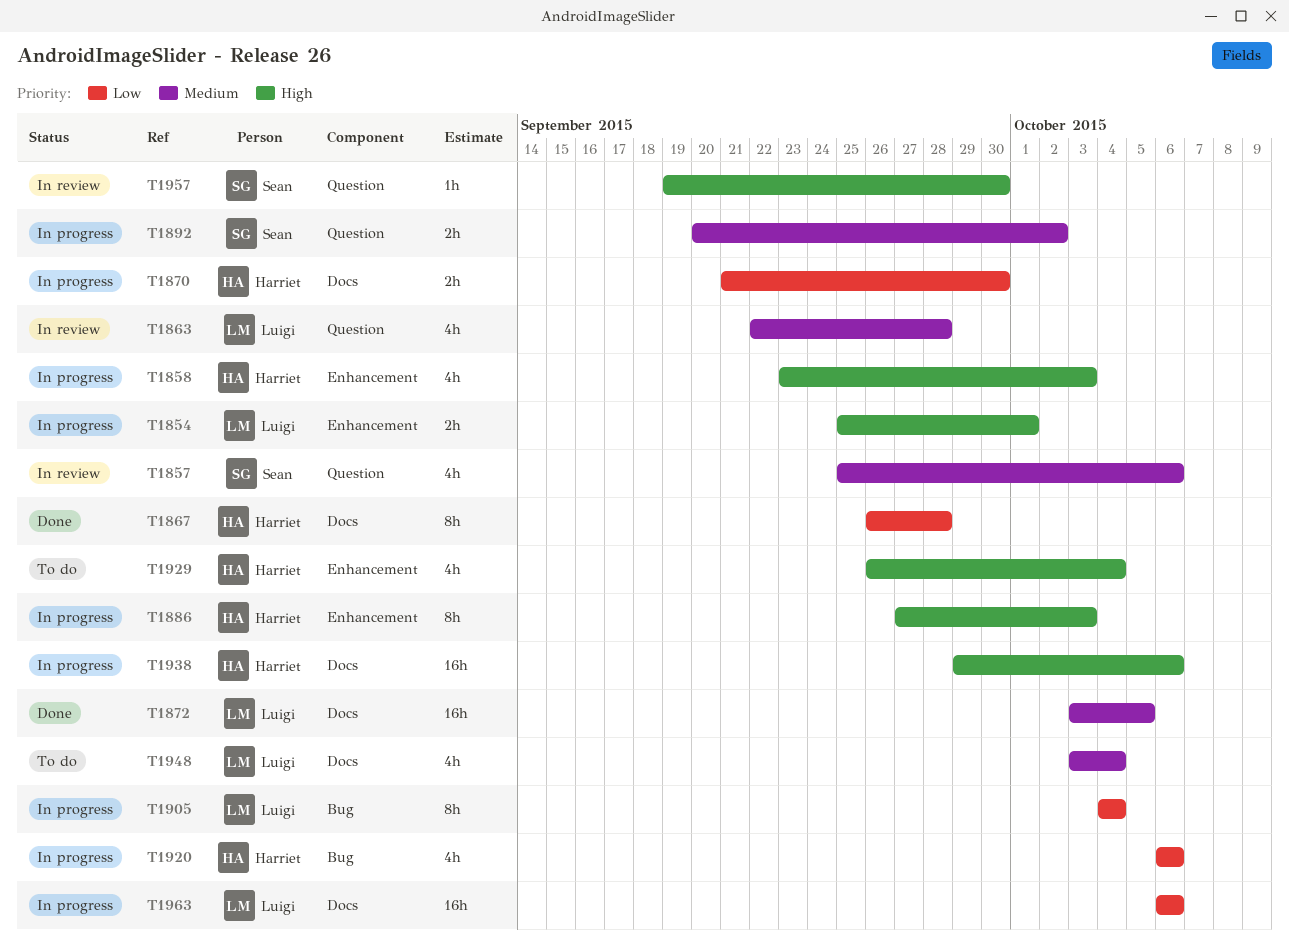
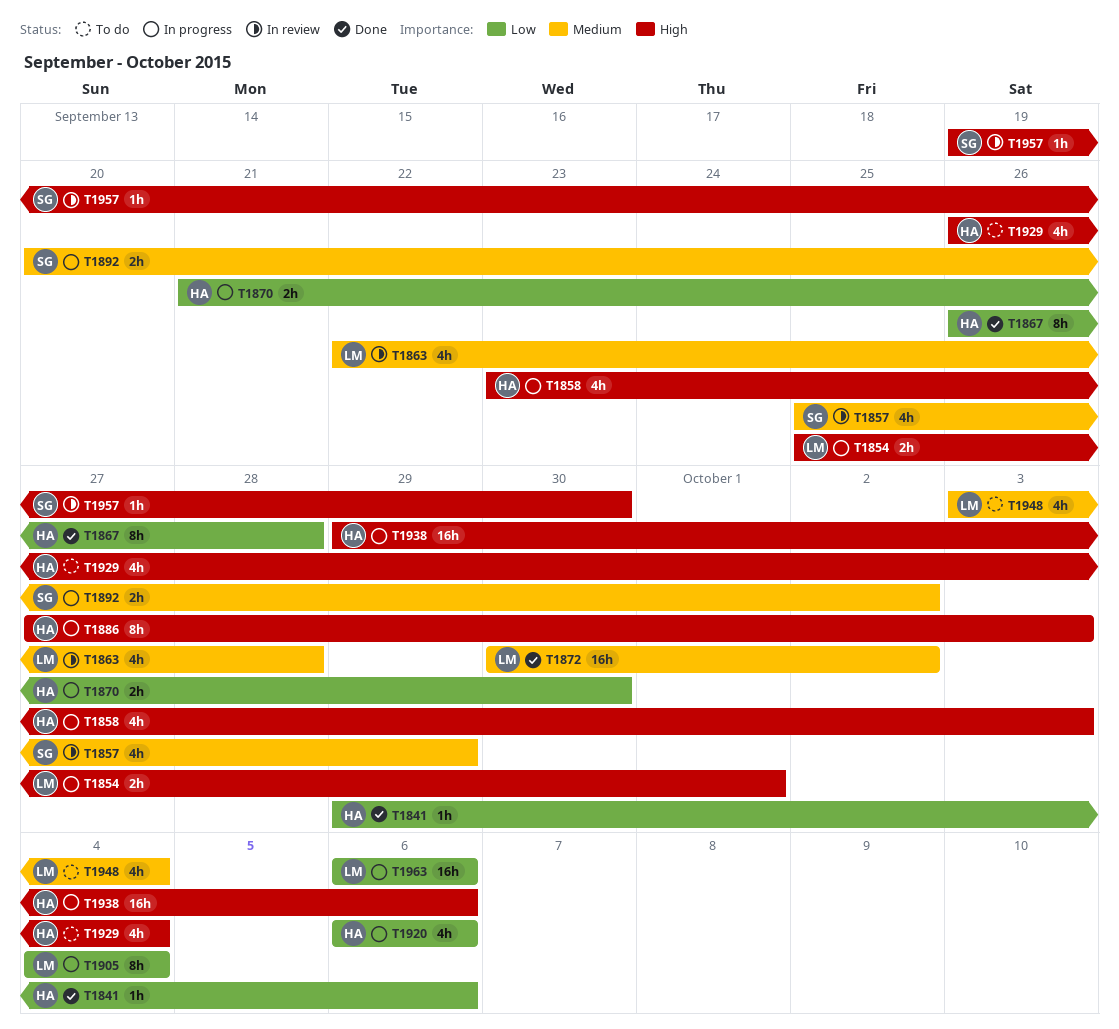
T1841: none -> present
T1857, due: Oct 6 -> Sep 29
T1872, start: Oct 3 -> Sep 30
T1872, due: Oct 5 -> Oct 2

